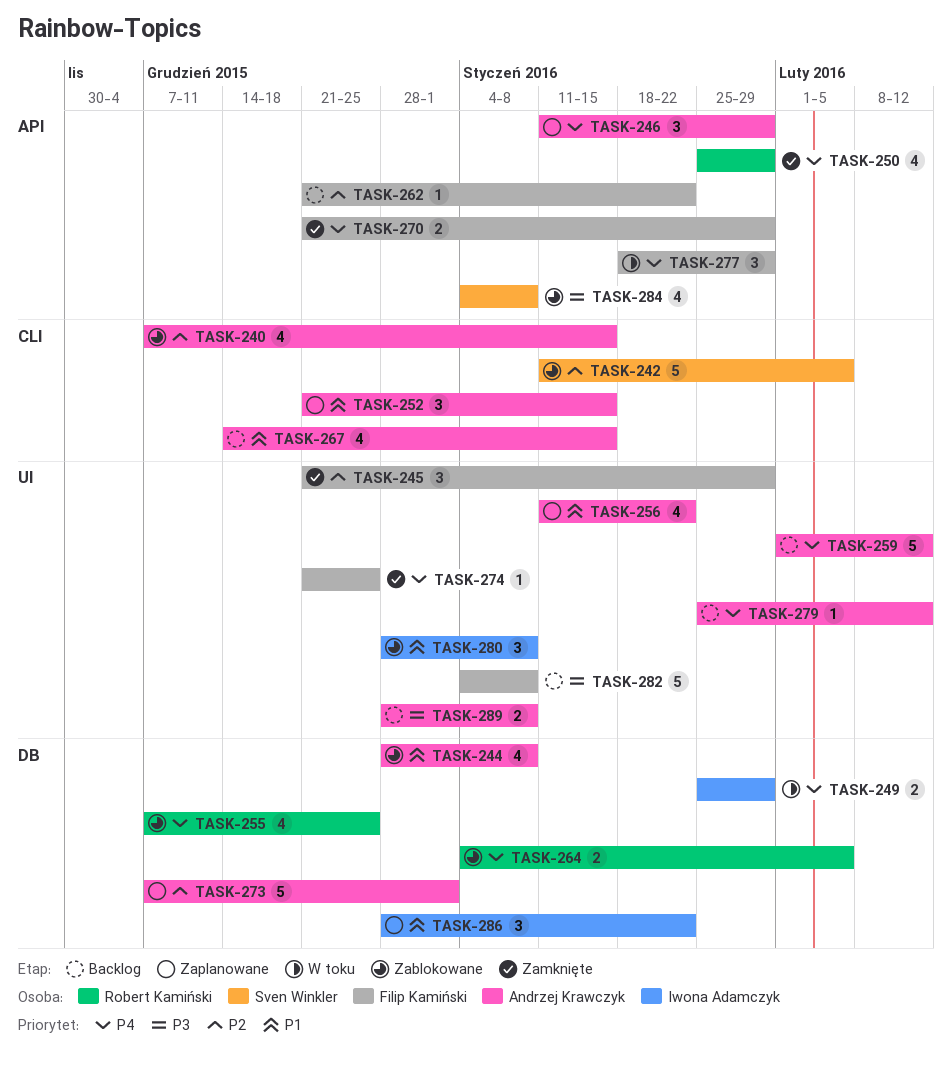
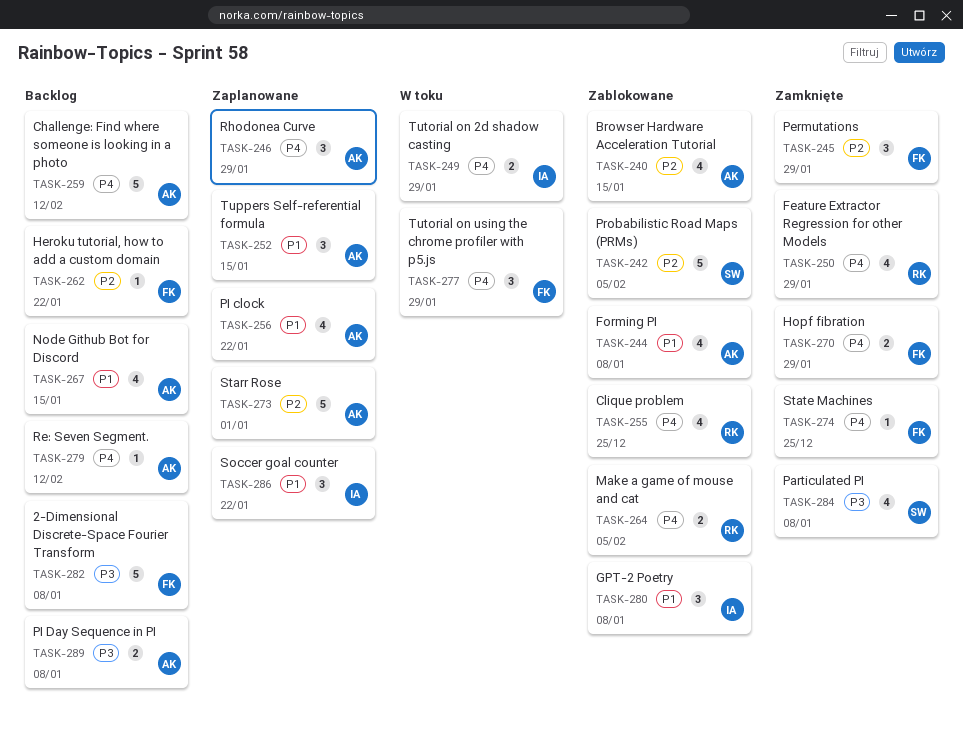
TASK-284, status: Zablokowane -> Zamknięte

